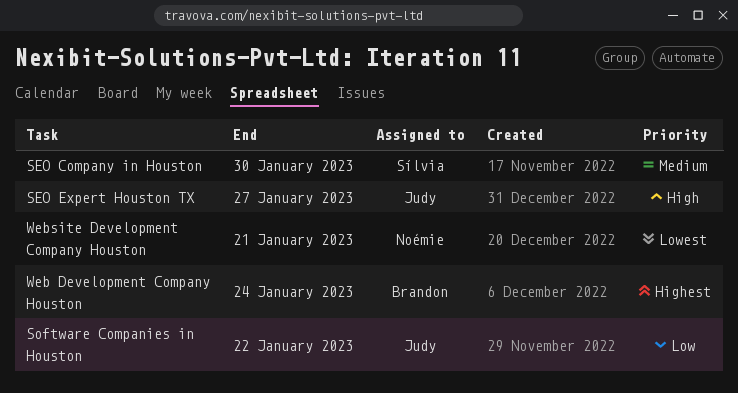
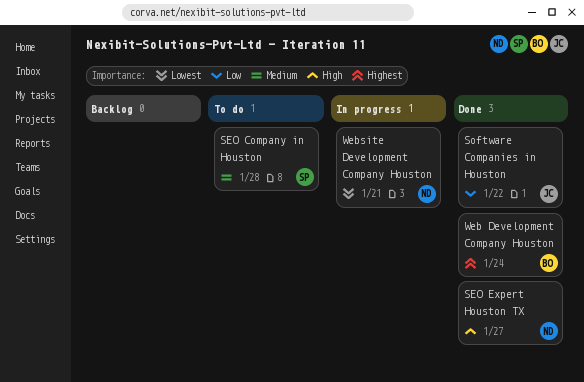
SEO Company in Houston, due: Jan 30 -> Jan 28
SEO Expert Houston TX, owner: Judy -> Noémie

